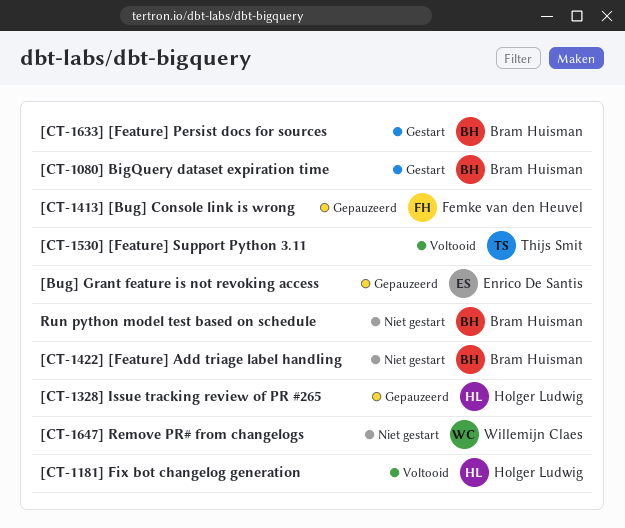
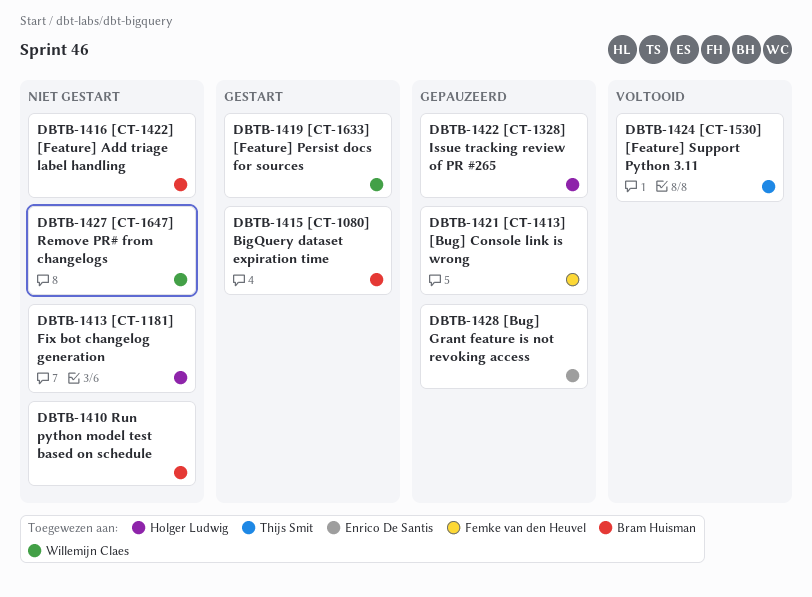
[CT-1181] Fix bot changelog generation, status: Voltooid -> Niet gestart
[CT-1633] [Feature] Persist docs for sources, owner: Bram Huisman -> Willemijn Claes

